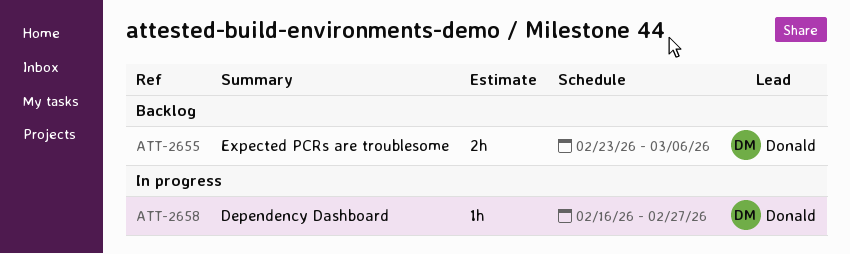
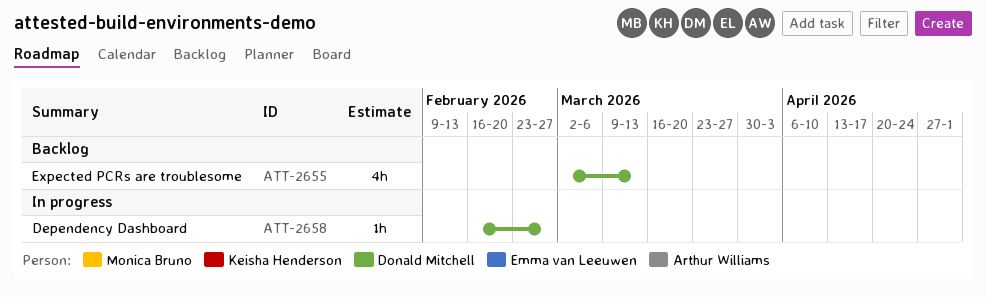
ATT-2655, estimate: 2h -> 4h
ATT-2655, start: Feb 23 -> Mar 2
ATT-2655, due: Mar 6 -> Mar 13

